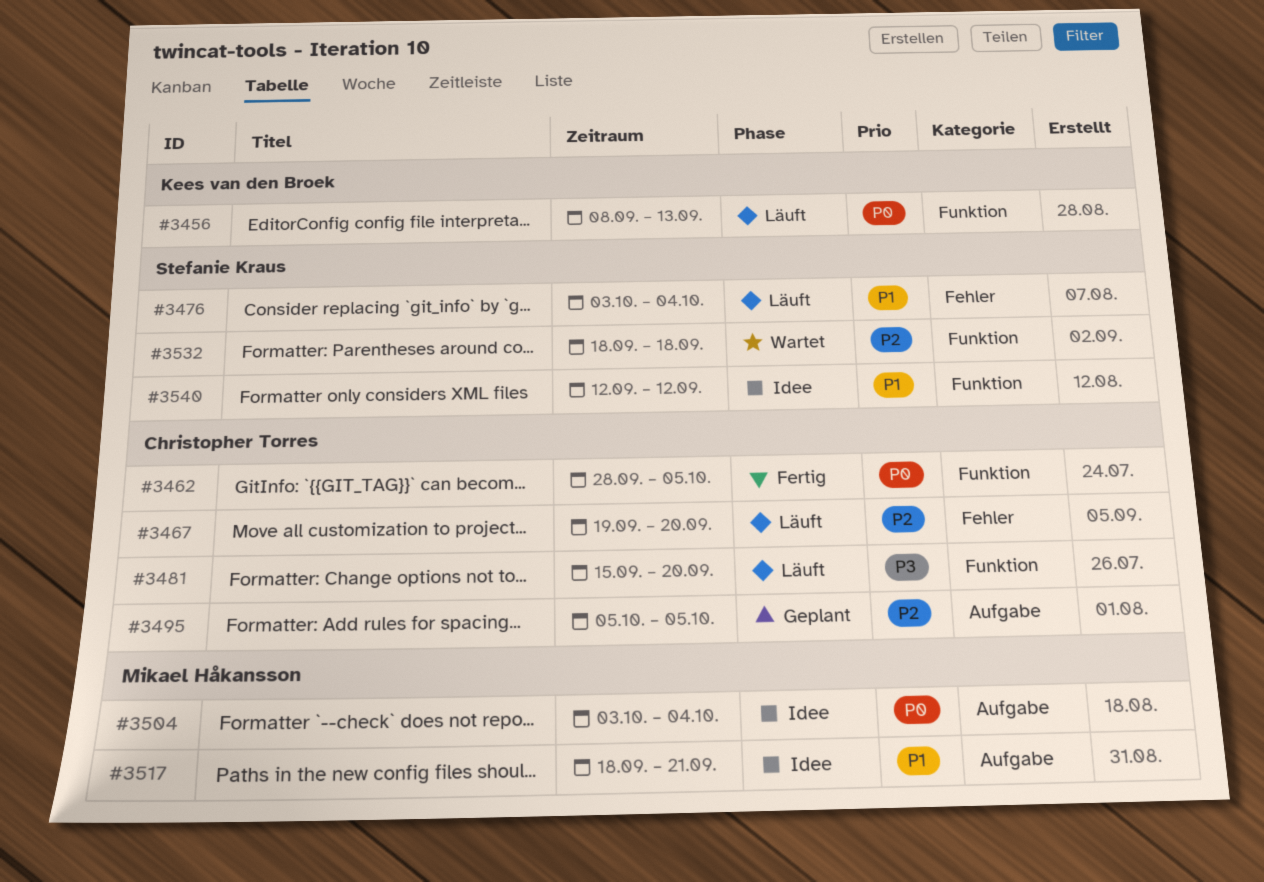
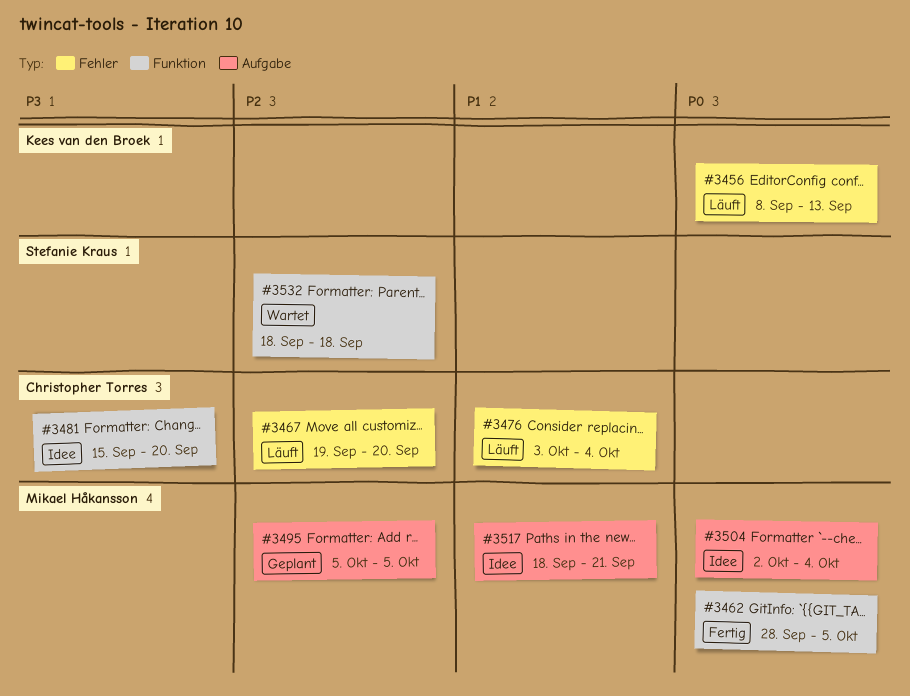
#3456, label: Funktion -> Fehler
#3462, owner: Christopher Torres -> Mikael Håkansson
#3476, owner: Stefanie Kraus -> Christopher Torres
#3481, status: Läuft -> Idee
#3495, owner: Christopher Torres -> Mikael Håkansson
#3504, start: Oct 3 -> Oct 2
#3540: present -> none

